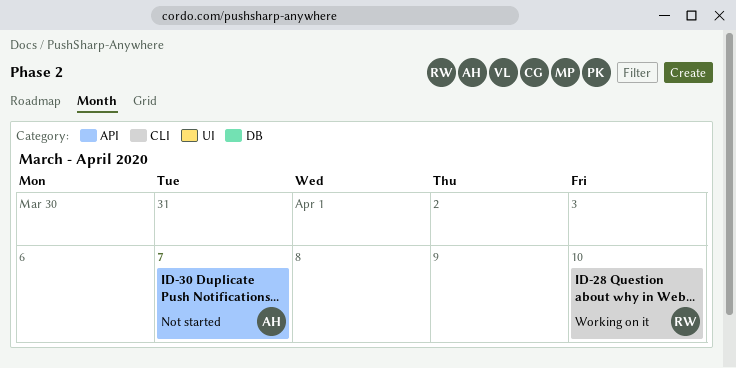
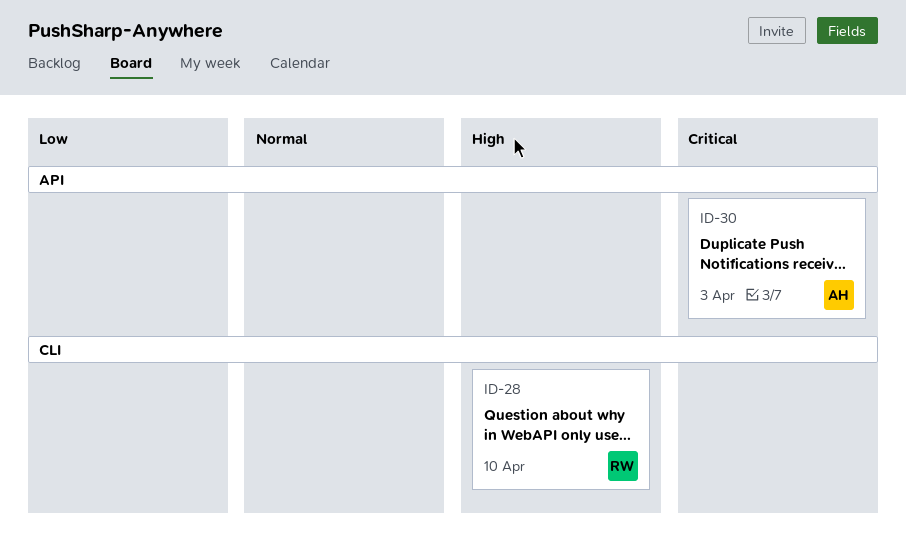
ID-30, due: Apr 7 -> Apr 3

